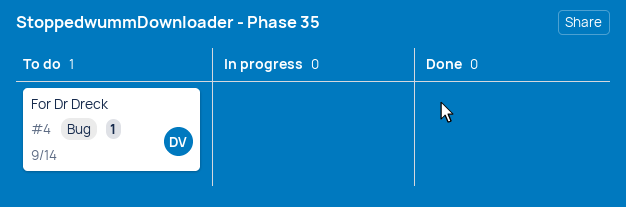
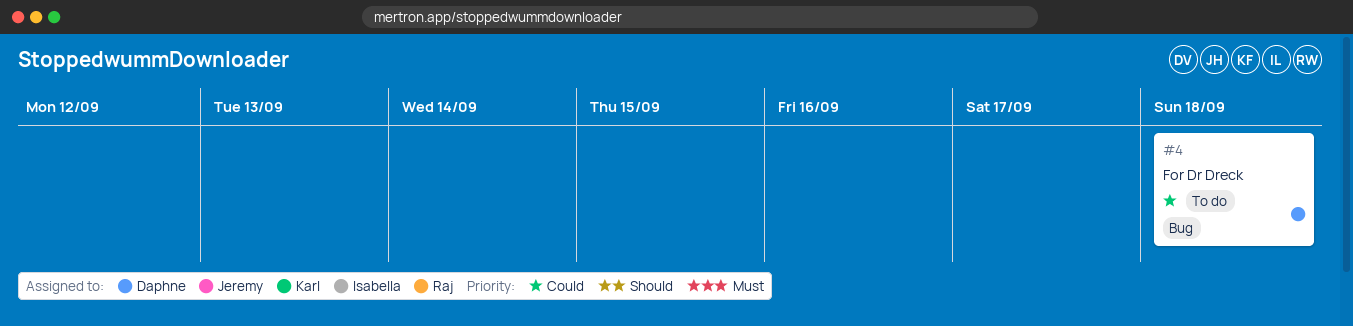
#4, due: Sep 14 -> Sep 18

